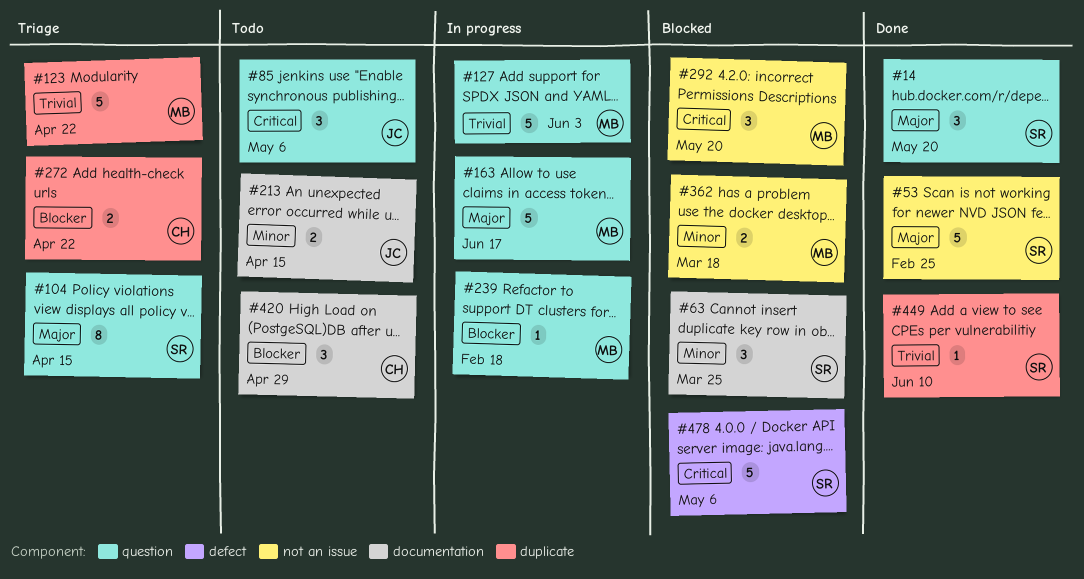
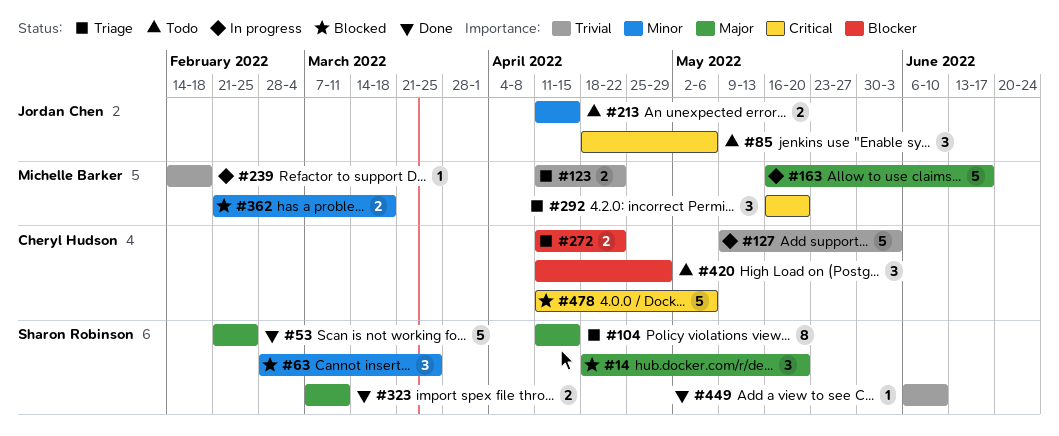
#14, status: Done -> Blocked
#123, estimate: 5 -> 2
#127, owner: Michelle Barker -> Cheryl Hudson
#239, priority: Blocker -> Trivial
#292, status: Blocked -> Triage
#323: none -> present
#478, owner: Sharon Robinson -> Cheryl Hudson

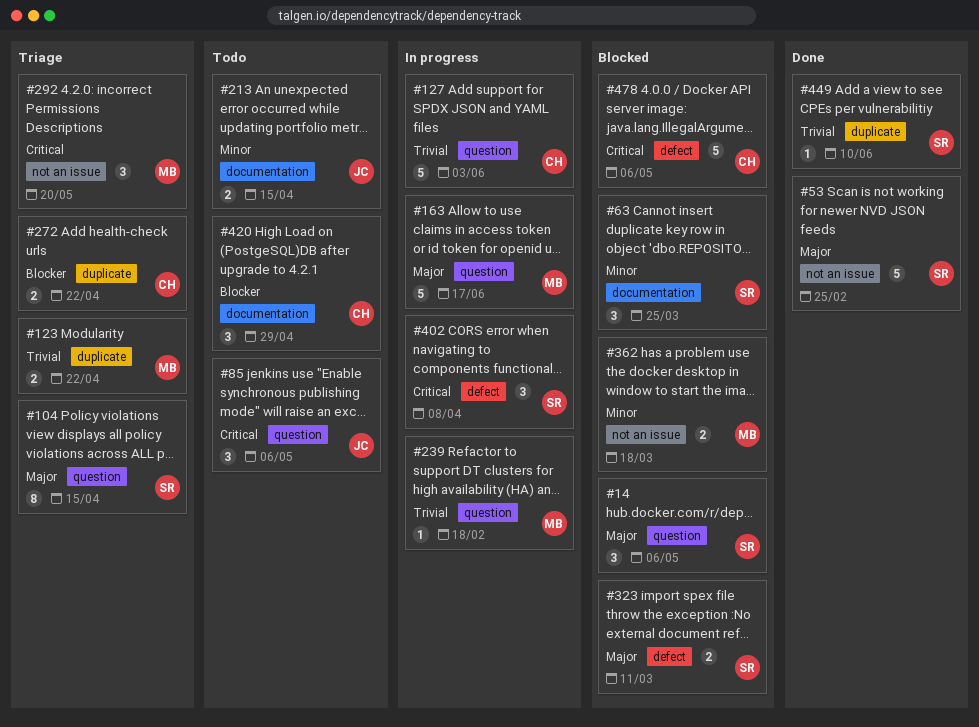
#14, due: May 20 -> May 6
#323, status: Done -> Blocked
#402: none -> present

